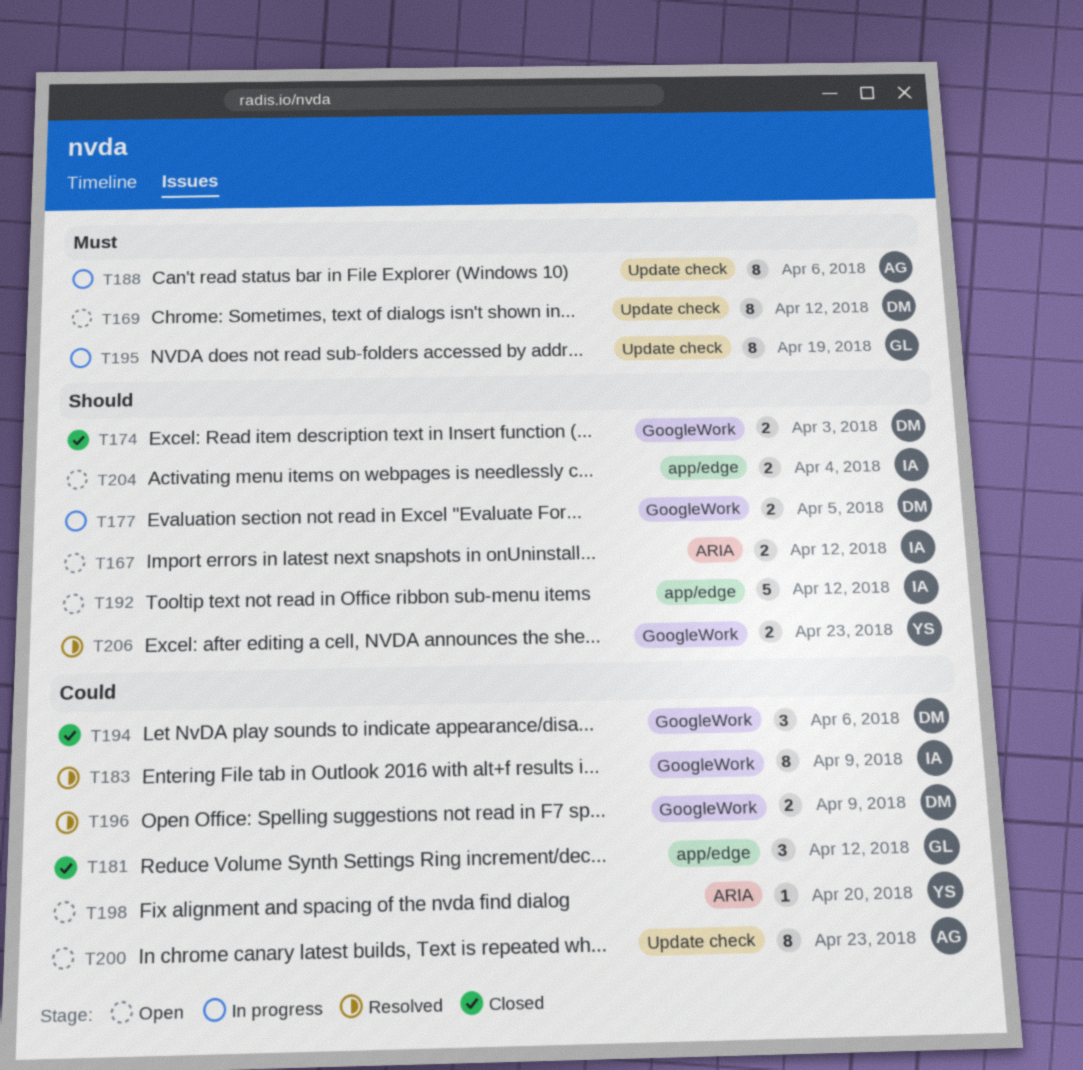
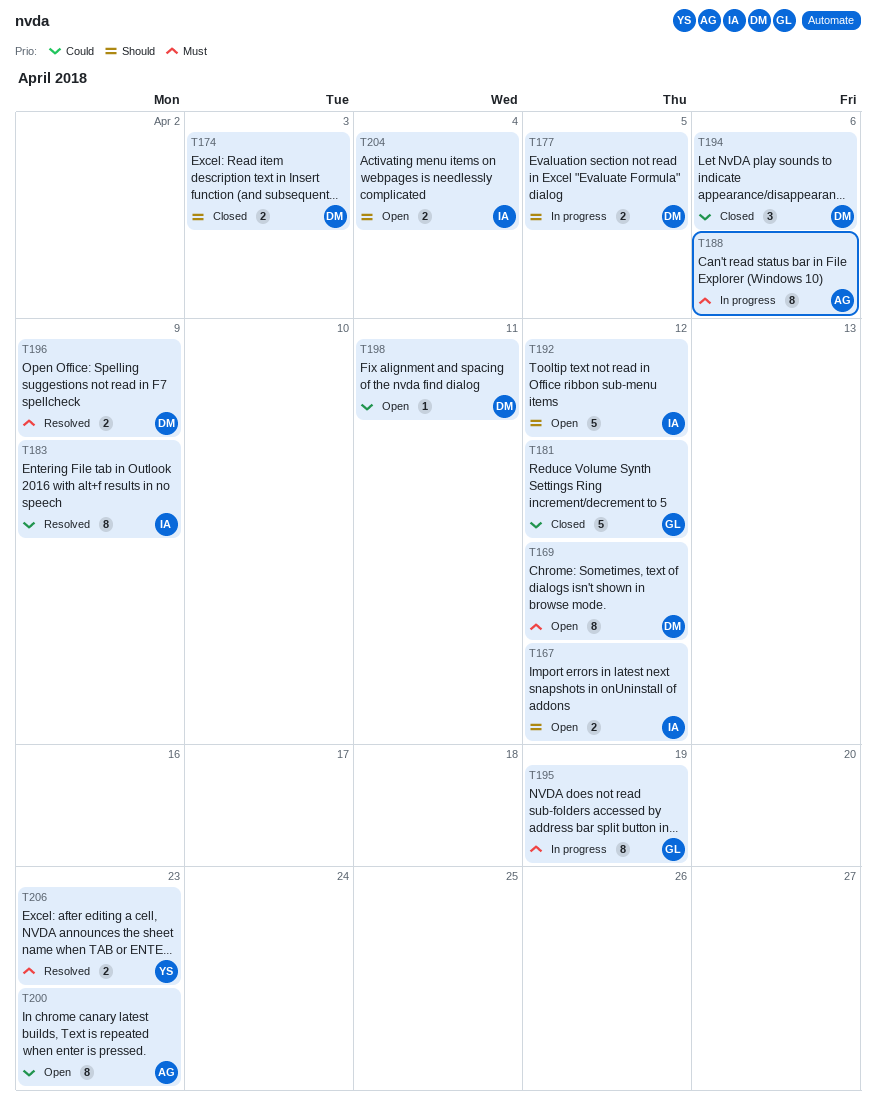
T181, estimate: 3 -> 5
T196, priority: Could -> Must
T198, owner: YS -> DM
T198, due: Apr 20 -> Apr 11
T206, priority: Should -> Must

